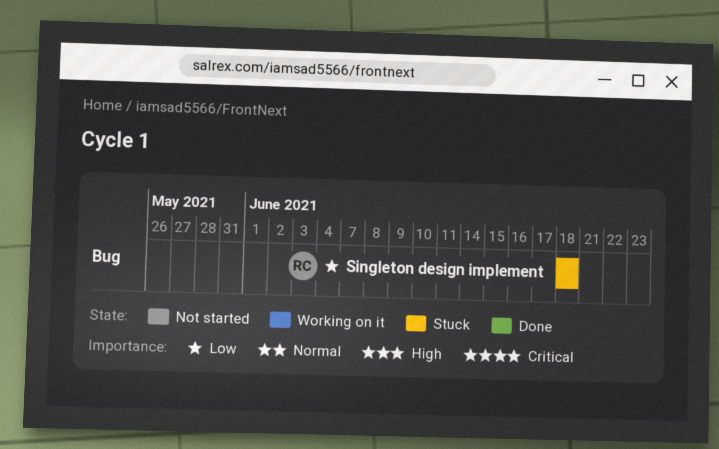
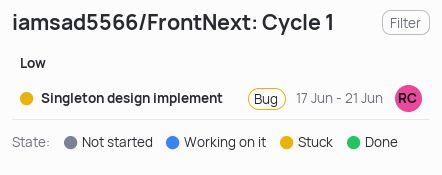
Singleton design implement, start: Jun 18 -> Jun 17
Singleton design implement, due: Jun 18 -> Jun 21

